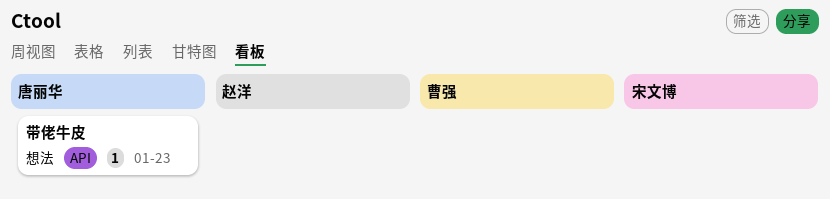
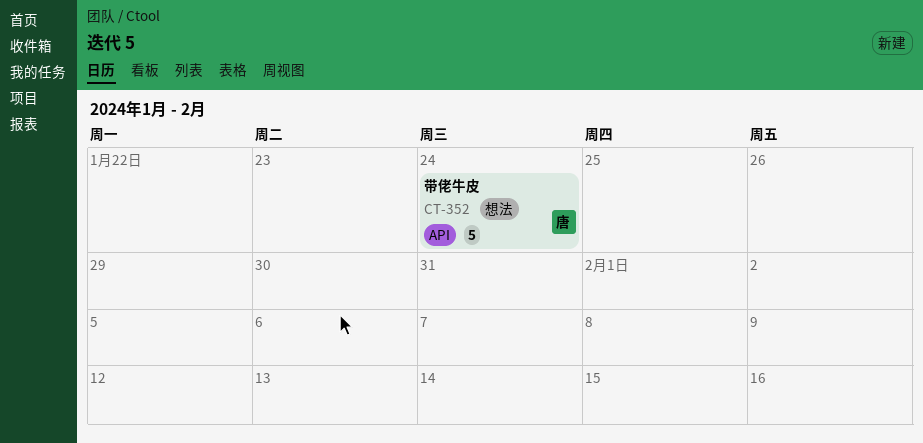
带佬牛皮, estimate: 1 -> 5
带佬牛皮, due: Jan 23 -> Jan 24

